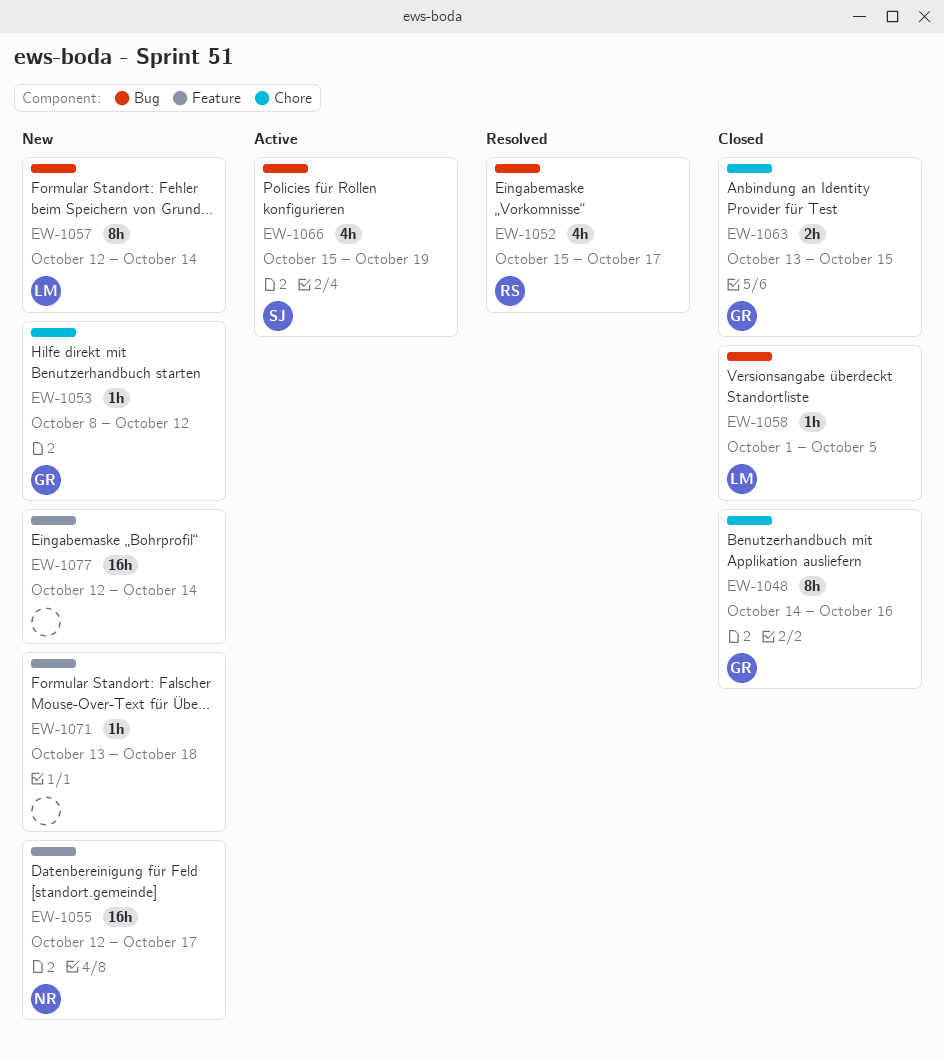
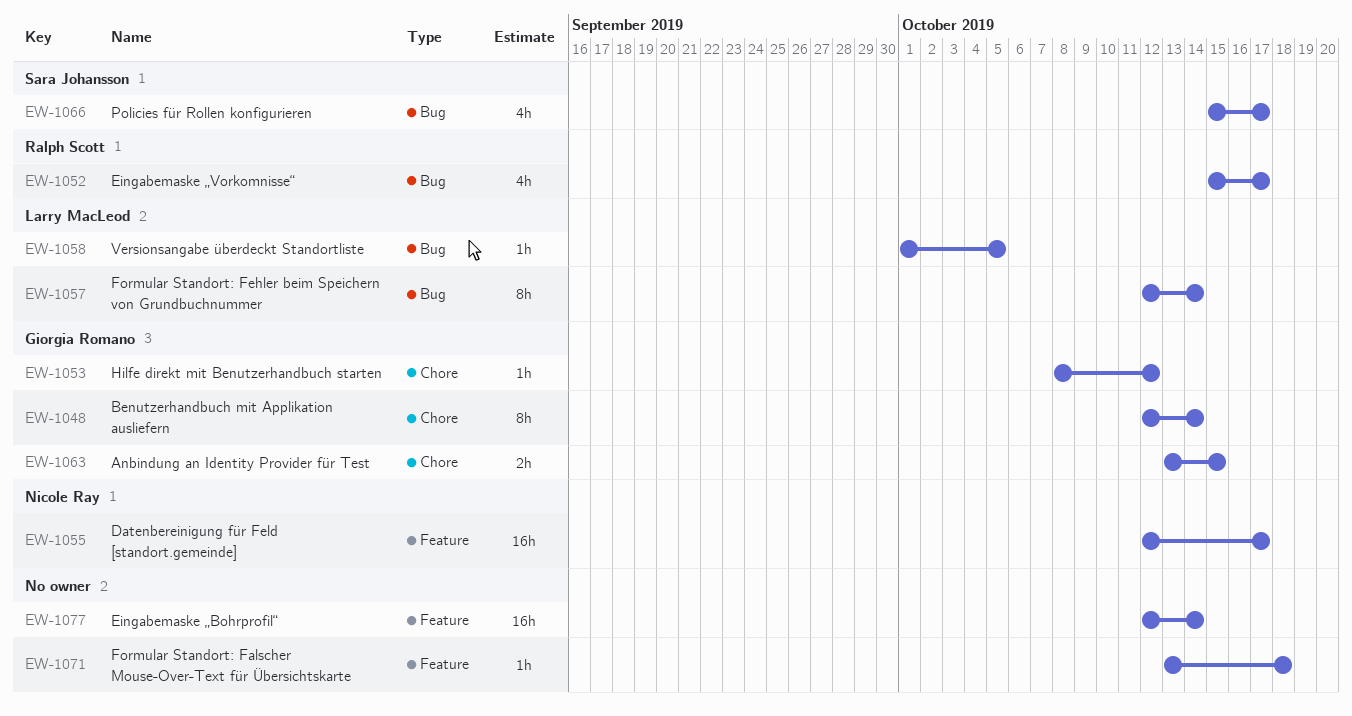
EW-1048, start: Oct 14 -> Oct 12
EW-1048, due: Oct 16 -> Oct 14
EW-1066, due: Oct 19 -> Oct 17

